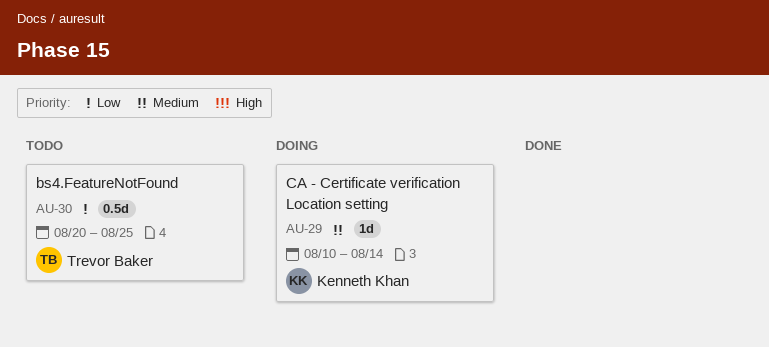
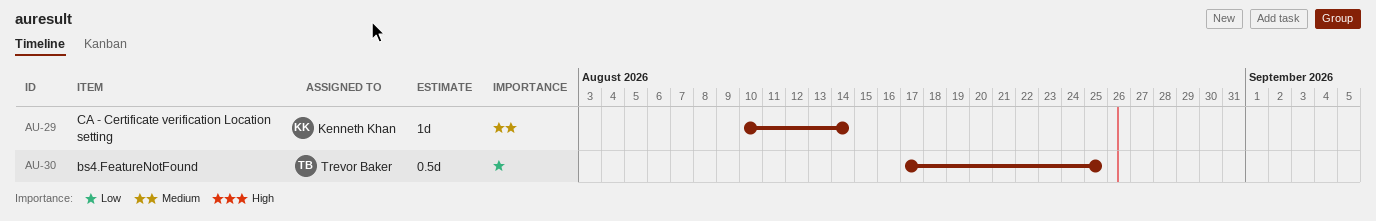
AU-30, start: Aug 20 -> Aug 17

